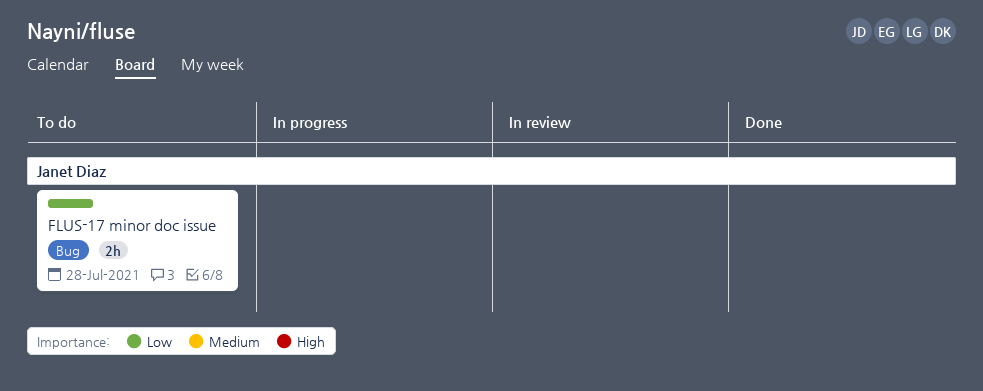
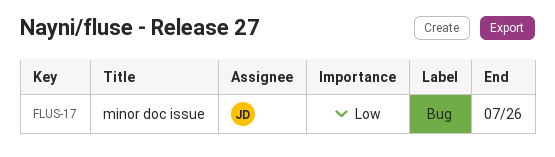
FLUS-17, due: Jul 28 -> Jul 26

